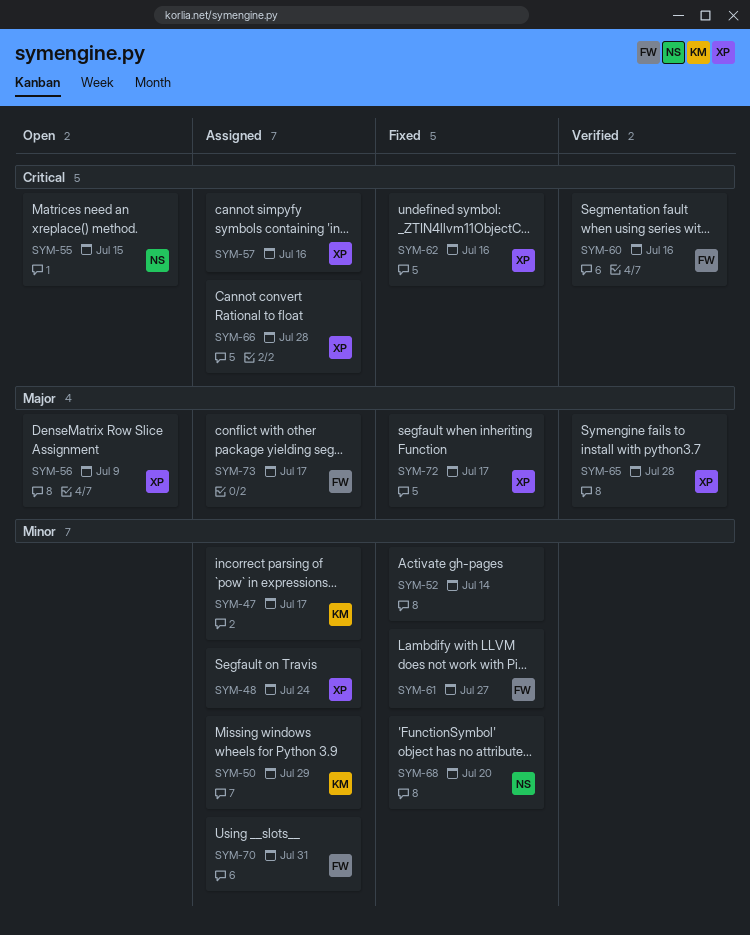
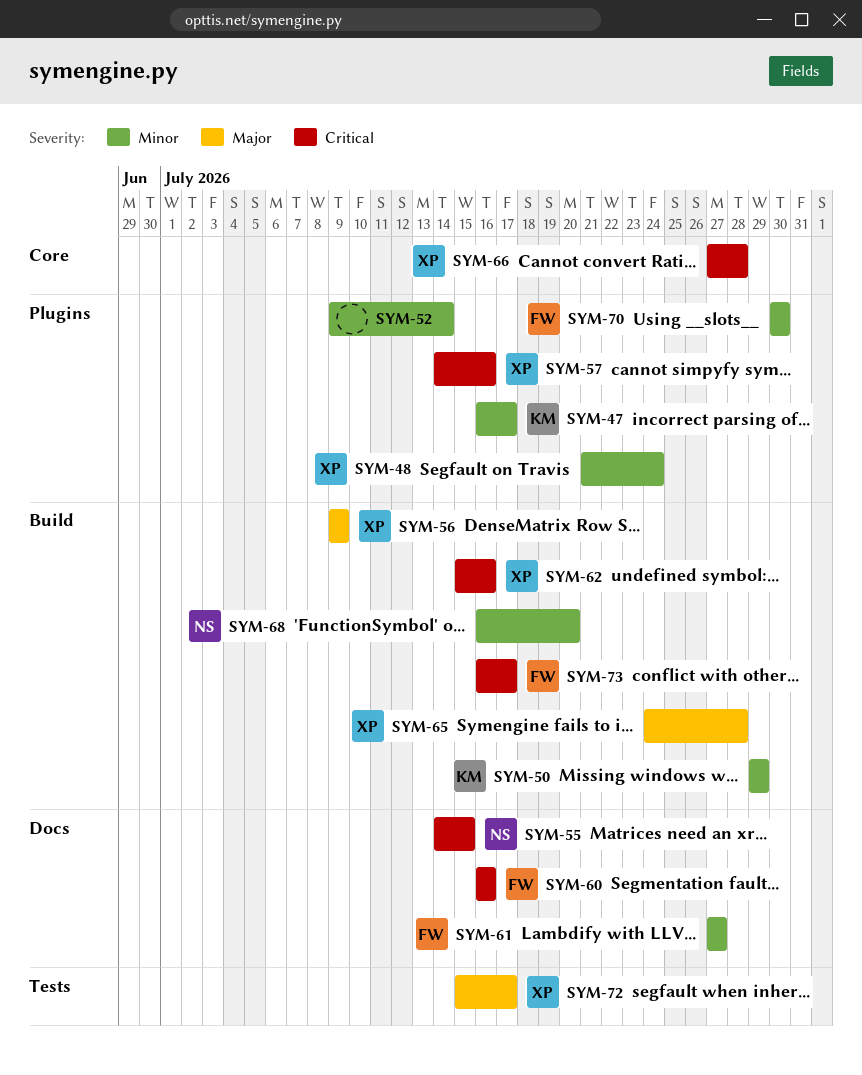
SYM-70, due: Jul 31 -> Jul 30
SYM-73, priority: Major -> Critical

